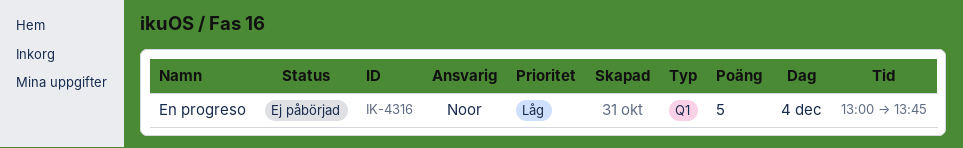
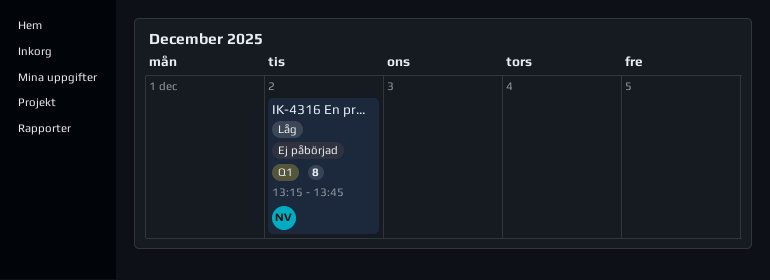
IK-4316, estimate: 5 -> 8
IK-4316, day: Dec 4 -> Dec 2
IK-4316, begins: 13:00 -> 13:15

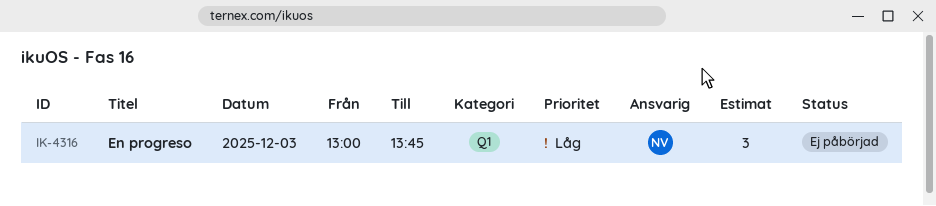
IK-4316, estimate: 8 -> 3
IK-4316, day: Dec 2 -> Dec 3
IK-4316, begins: 13:15 -> 13:00

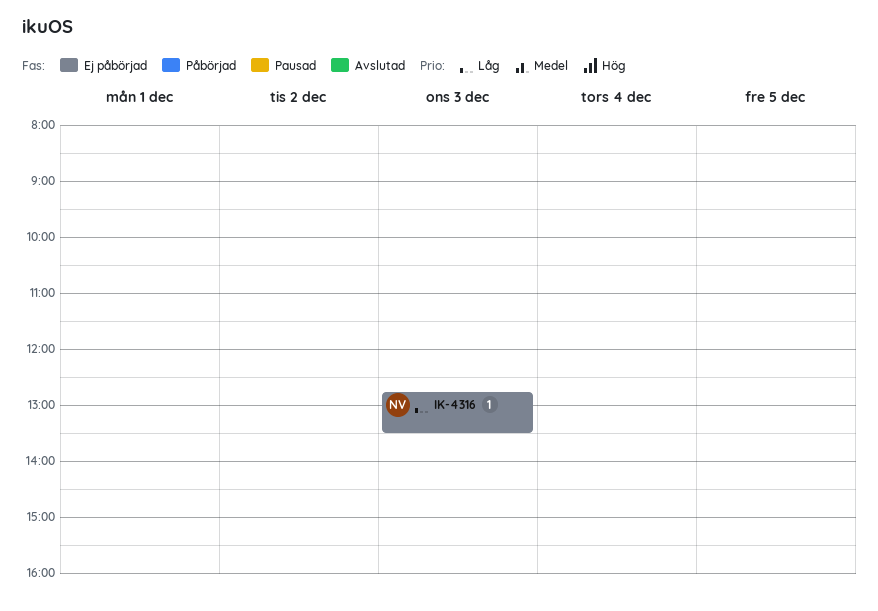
IK-4316, estimate: 3 -> 1
IK-4316, begins: 13:00 -> 12:45
IK-4316, ends: 13:45 -> 13:30

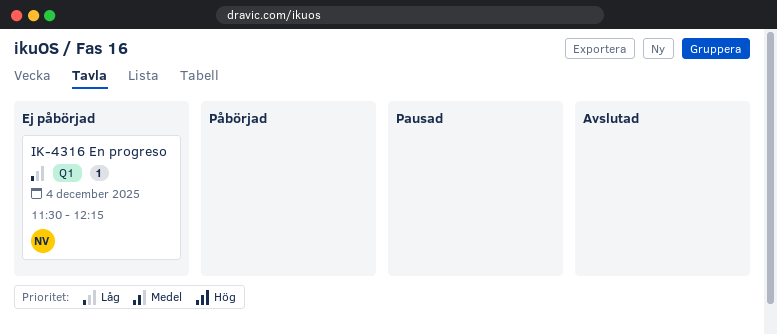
IK-4316, day: Dec 3 -> Dec 4
IK-4316, begins: 12:45 -> 11:30
IK-4316, ends: 13:30 -> 12:15

